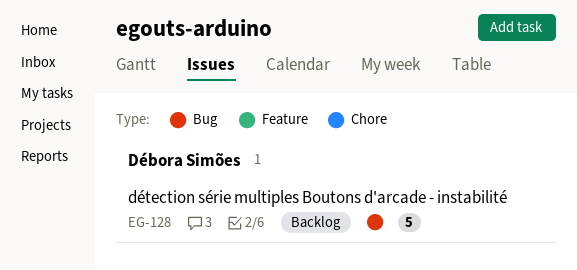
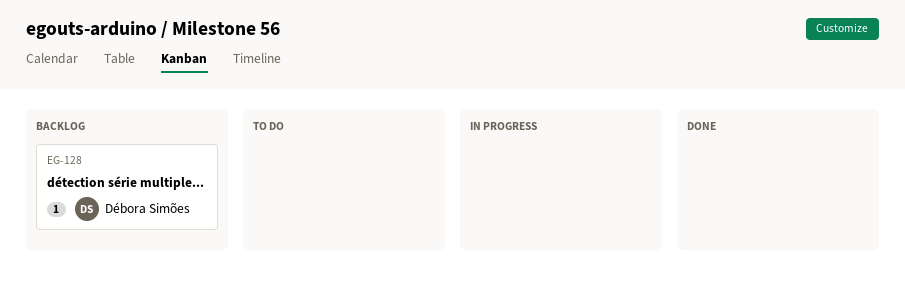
EG-128, estimate: 5 -> 1

